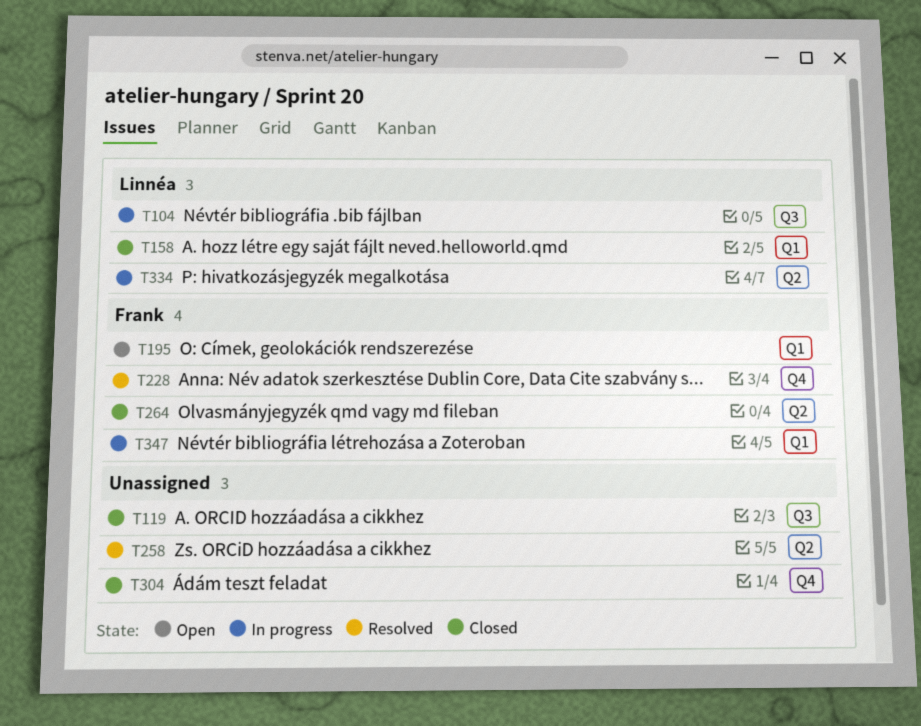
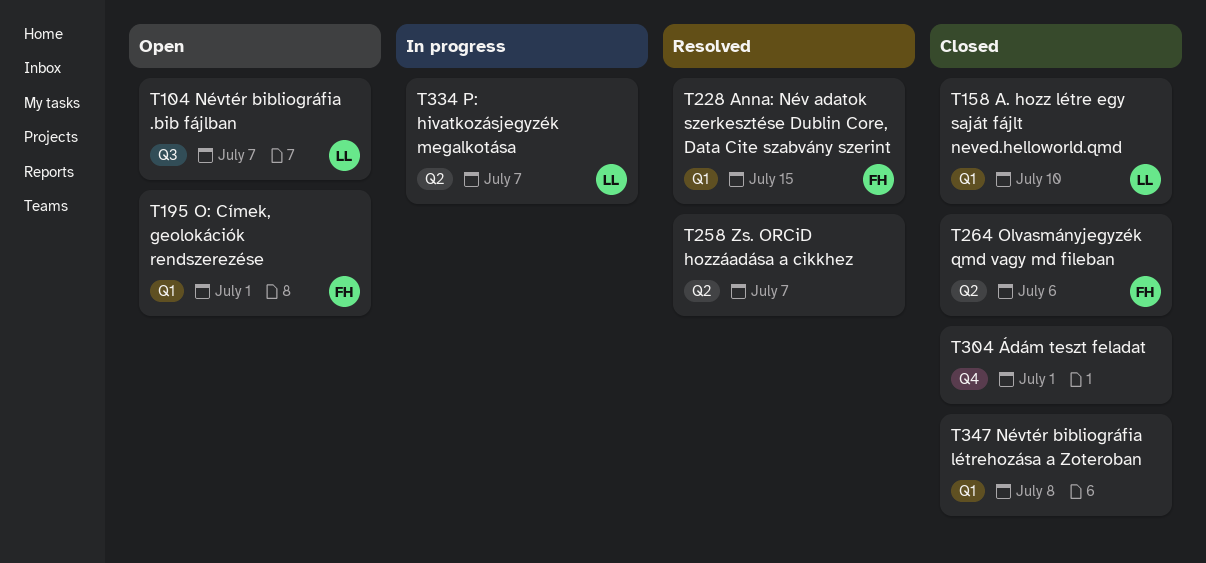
T104, status: In progress -> Open
T119: present -> none
T228, label: Q4 -> Q1
T347, status: In progress -> Closed
T347, owner: Frank -> none

